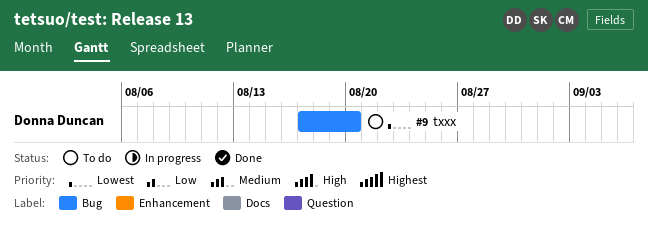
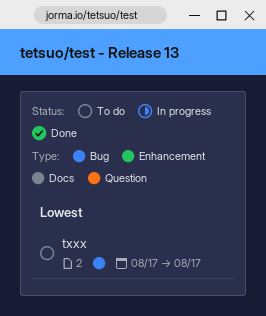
txxx, due: Aug 20 -> Aug 17

